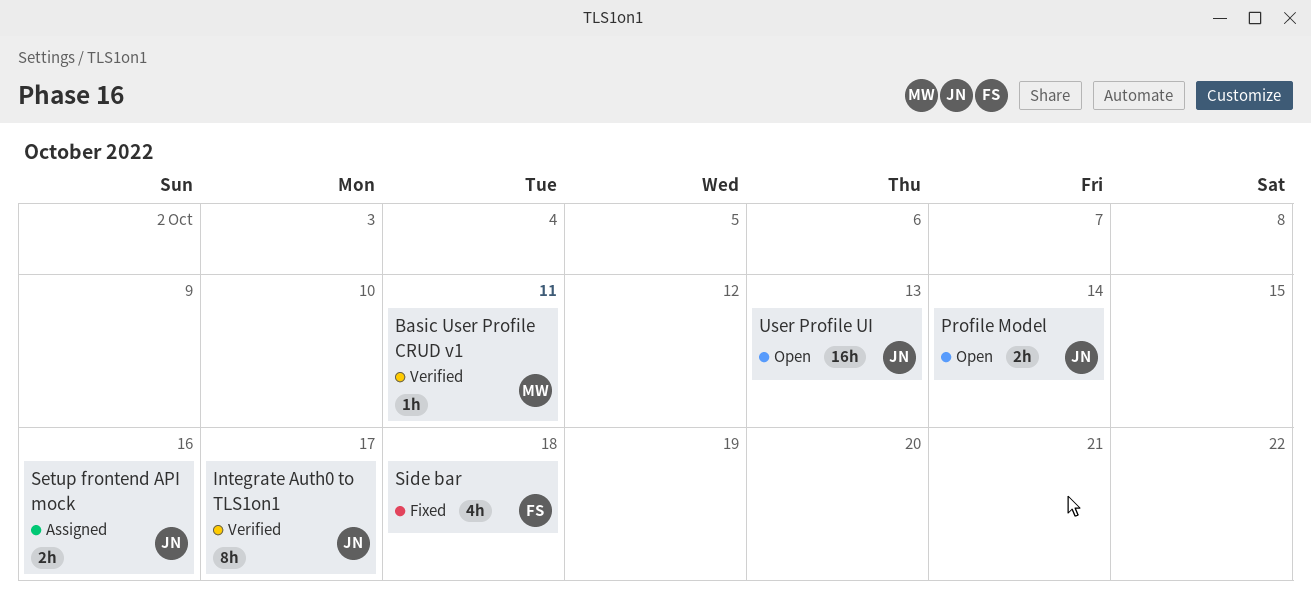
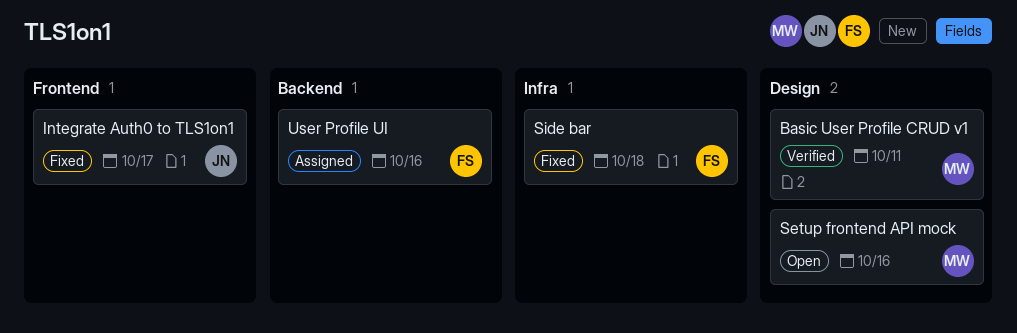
Integrate Auth0 to TLS1on1, status: Verified -> Fixed
Profile Model: present -> none
Setup frontend API mock, status: Assigned -> Open
Setup frontend API mock, owner: JN -> MW
User Profile UI, status: Open -> Assigned
User Profile UI, owner: JN -> FS
User Profile UI, due: Oct 13 -> Oct 16

